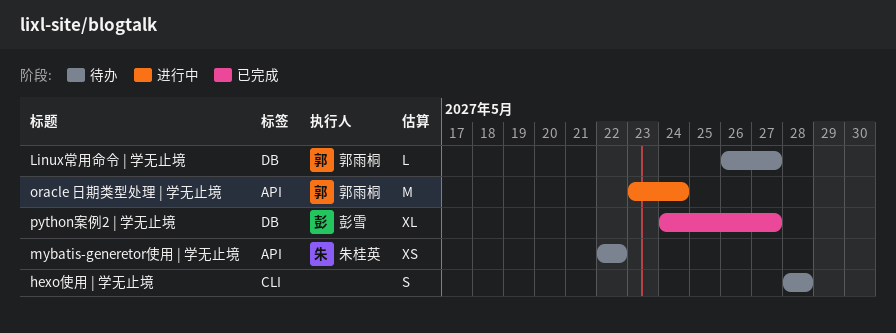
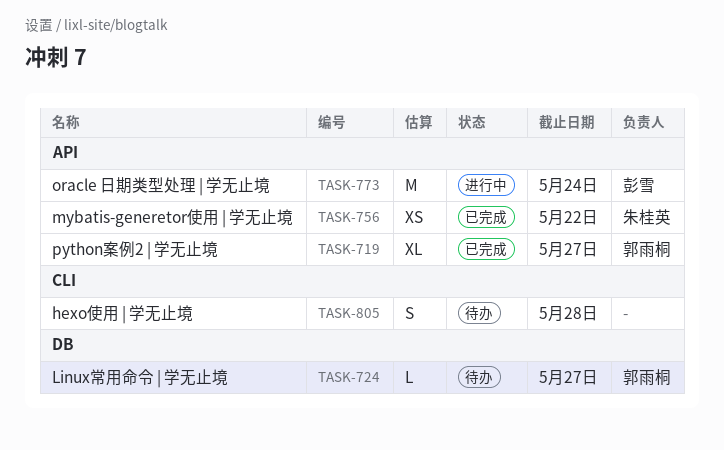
mybatis-generetor使用 | 学无止境, status: 待办 -> 已完成
oracle 日期类型处理 | 学无止境, owner: 郭雨桐 -> 彭雪
python案例2 | 学无止境, owner: 彭雪 -> 郭雨桐
python案例2 | 学无止境, label: DB -> API

